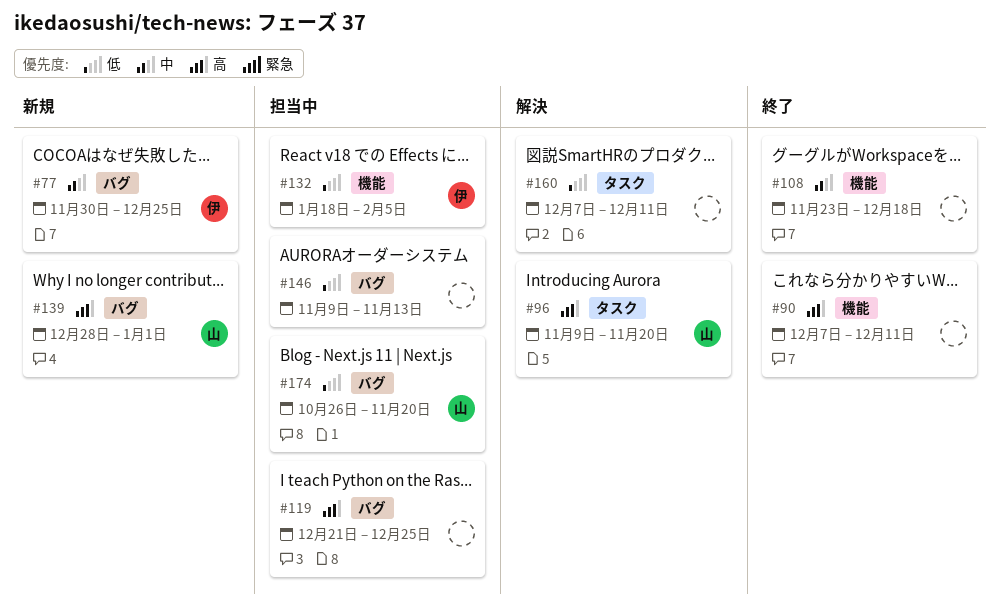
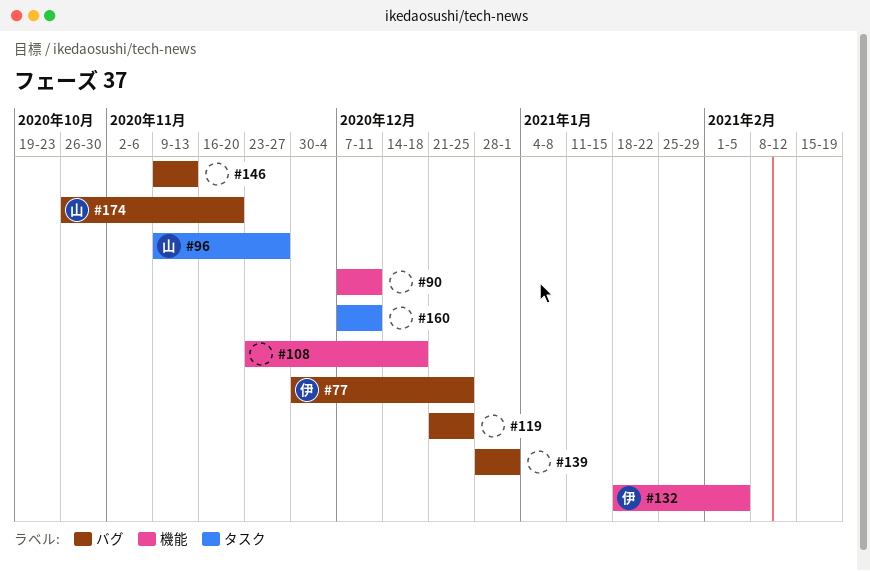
#96, due: Nov 20 -> Nov 27
#139, owner: 山 -> none

